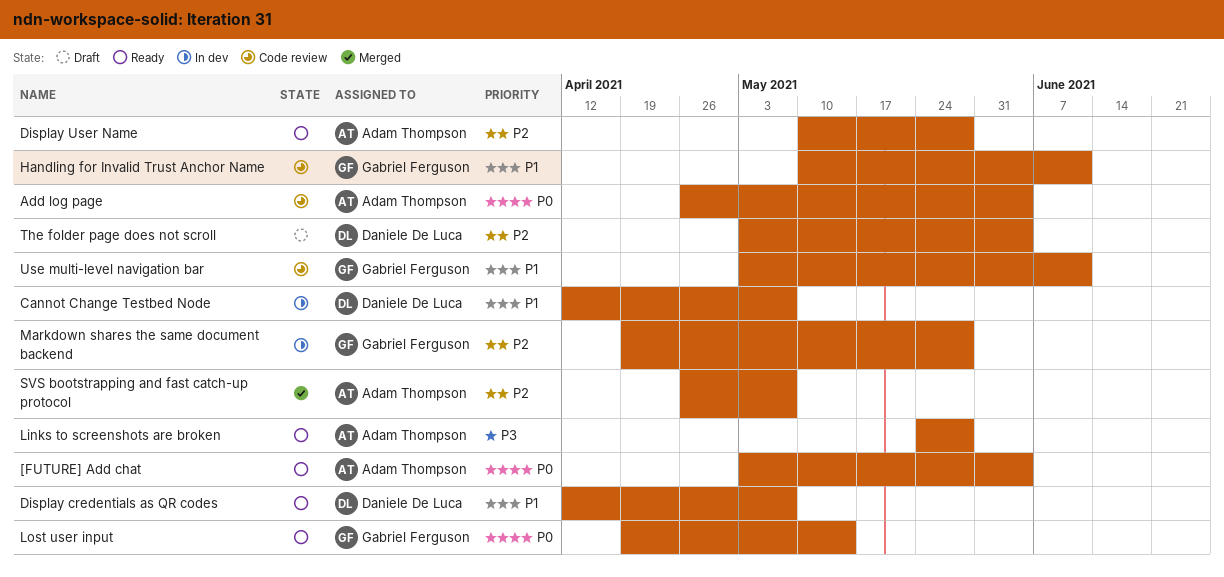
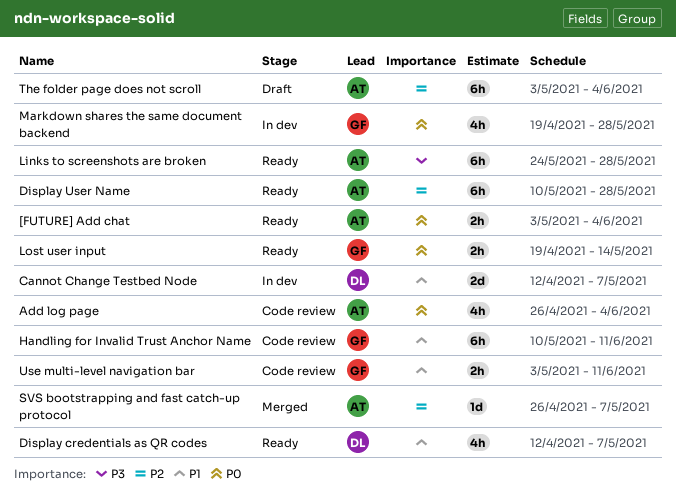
Markdown shares the same document backend, priority: P2 -> P0
The folder page does not scroll, owner: Daniele De Luca -> Adam Thompson

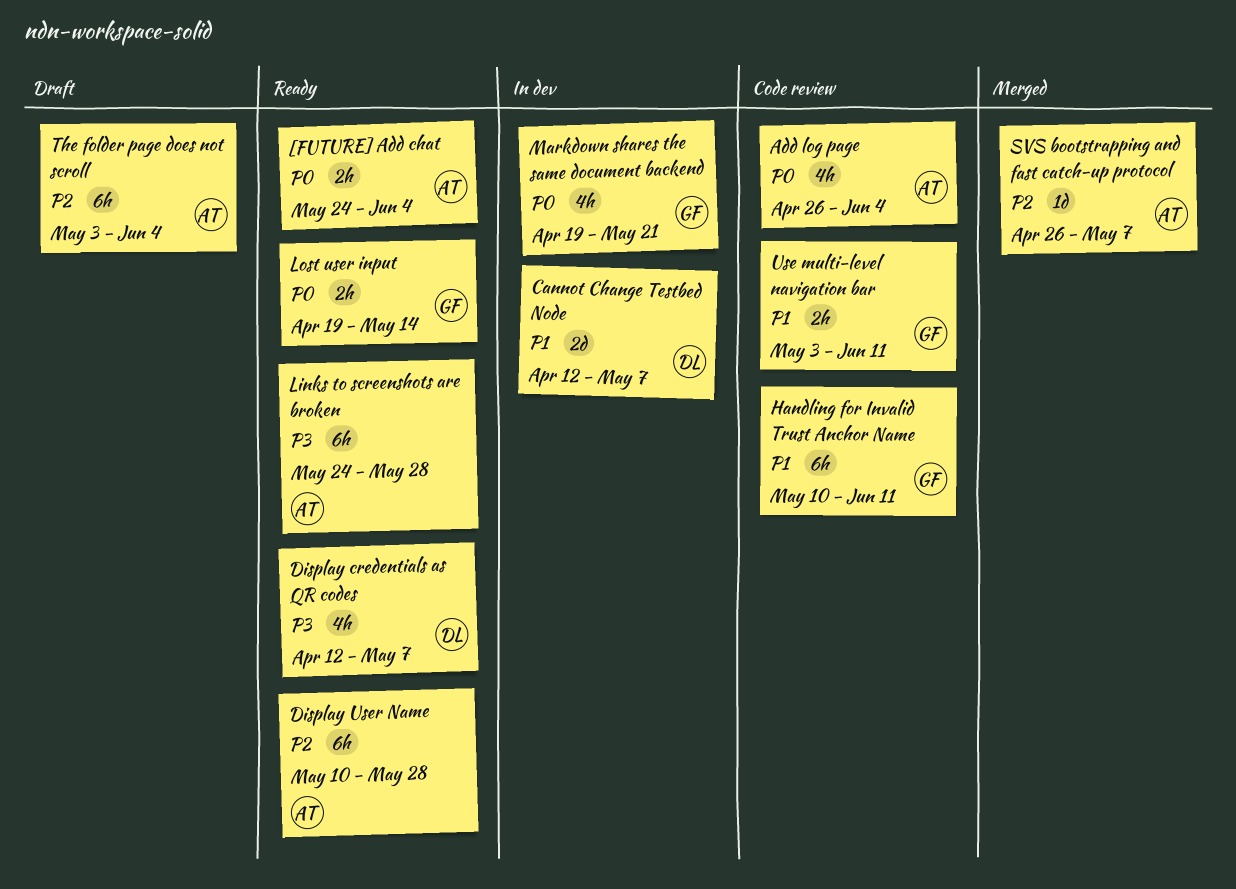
[FUTURE] Add chat, start: May 3 -> May 24
Display credentials as QR codes, priority: P1 -> P3
Markdown shares the same document backend, due: May 28 -> May 21

